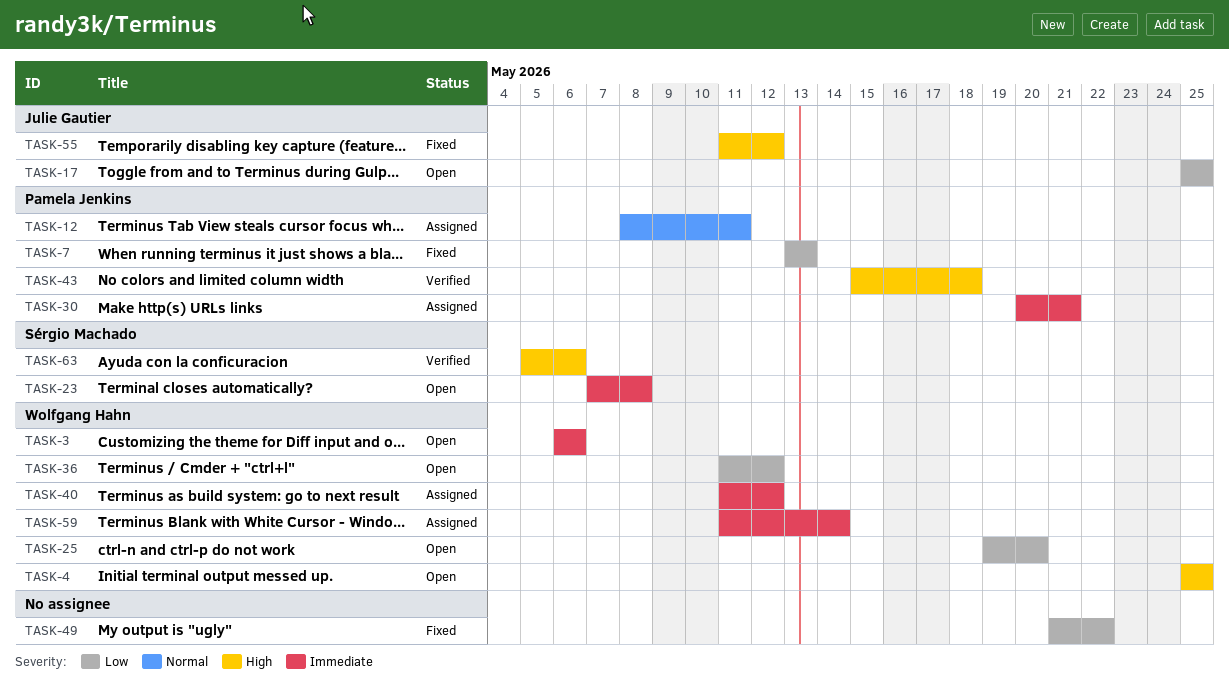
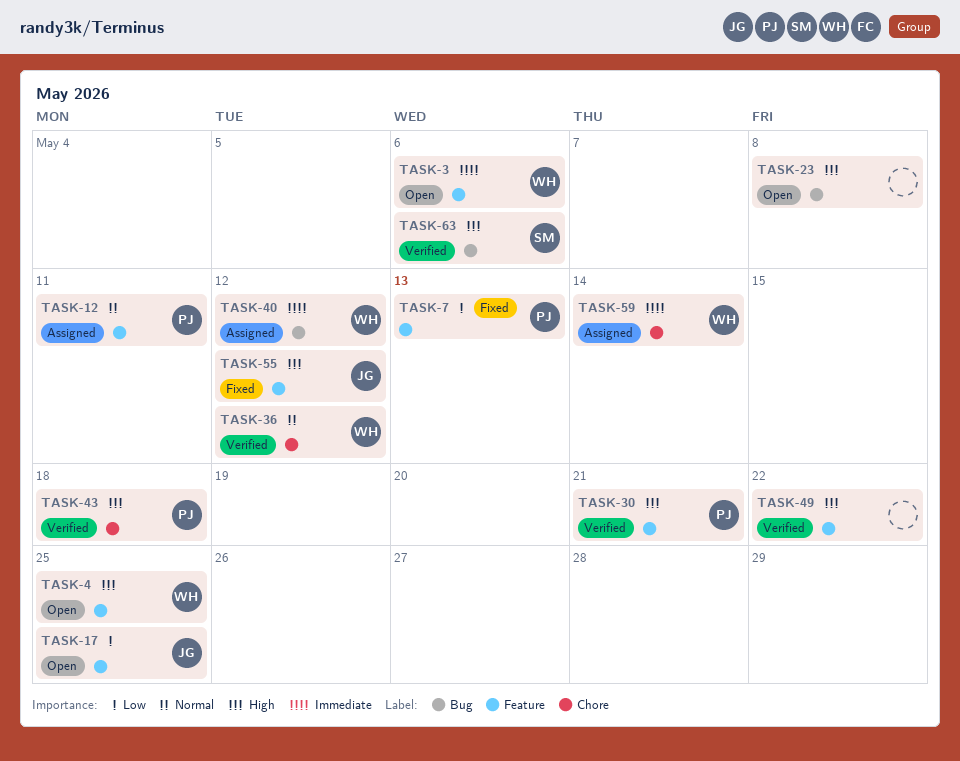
TASK-23, owner: Sérgio Machado -> none
TASK-23, priority: Immediate -> High
TASK-25: present -> none
TASK-30, status: Assigned -> Verified
TASK-30, priority: Immediate -> High
TASK-36, status: Open -> Verified
TASK-36, priority: Low -> Normal
TASK-49, status: Fixed -> Verified
TASK-49, priority: Low -> High

